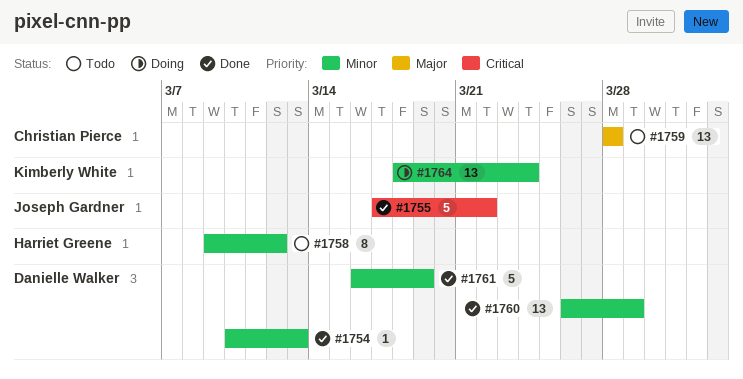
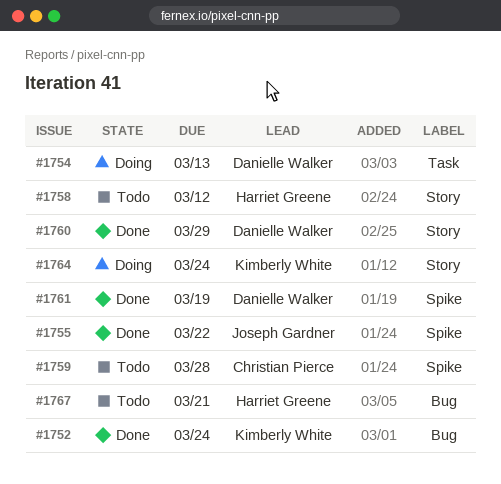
#1752: none -> present
#1754, status: Done -> Doing
#1767: none -> present

